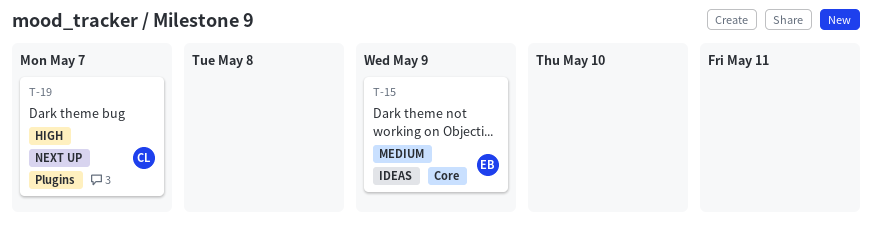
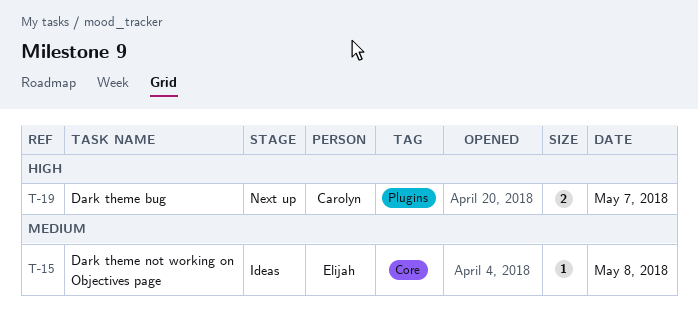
T-15, day: May 9 -> May 8

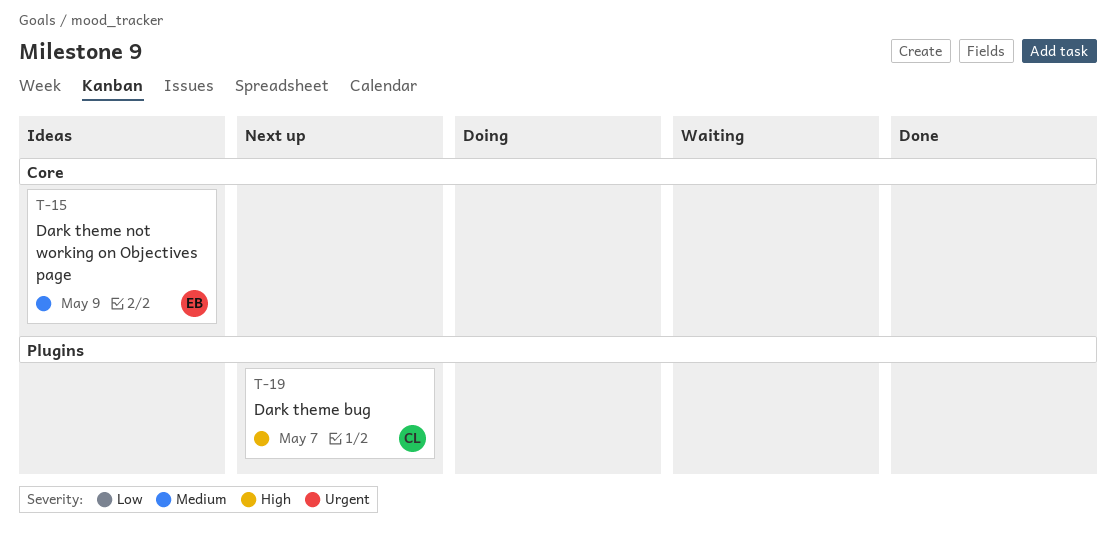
T-15, day: May 8 -> May 9

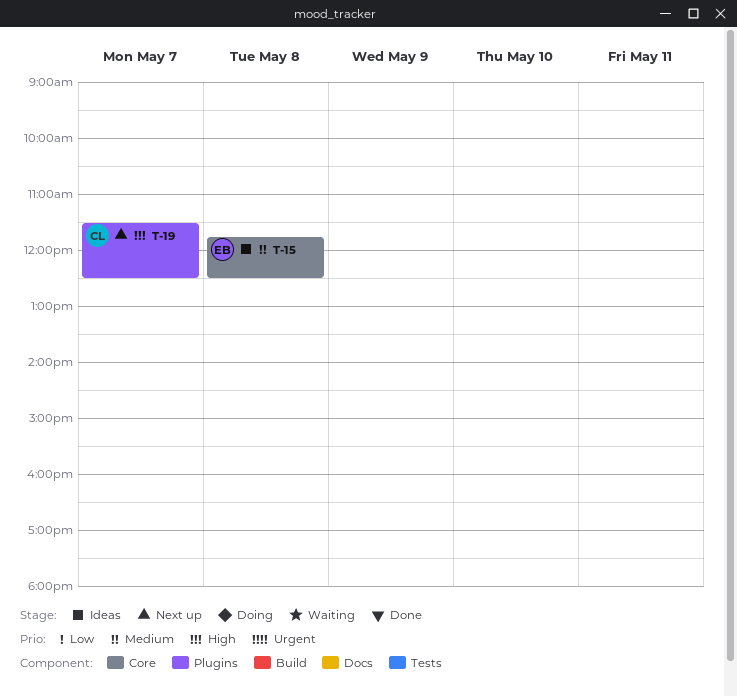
T-15, day: May 9 -> May 8

